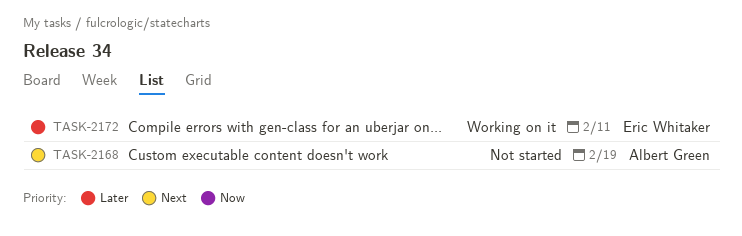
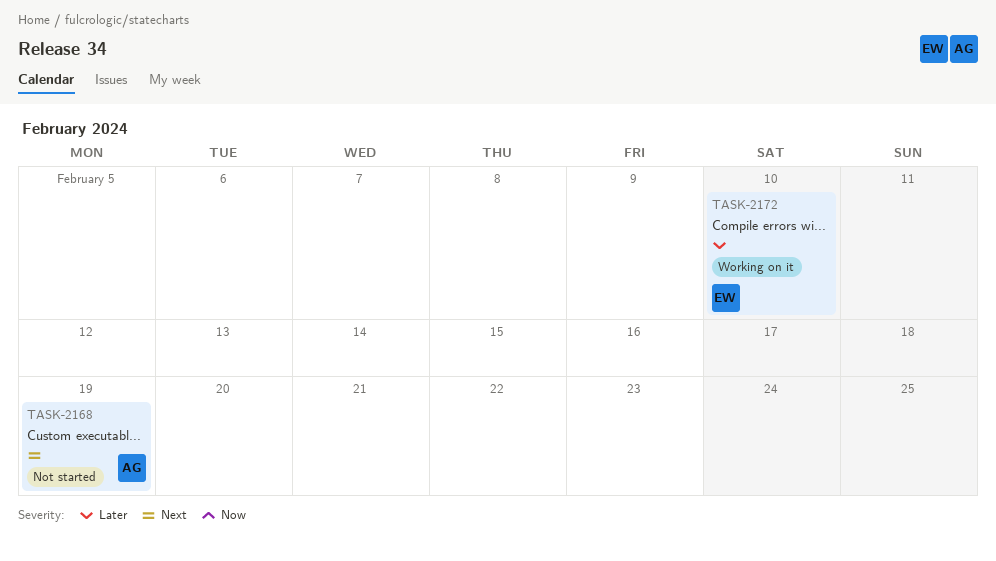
TASK-2172, due: Feb 11 -> Feb 10

